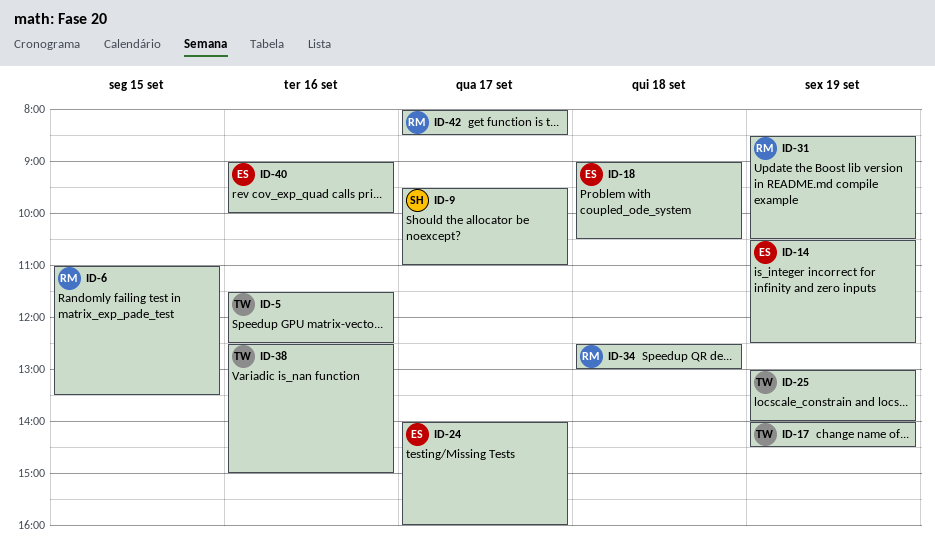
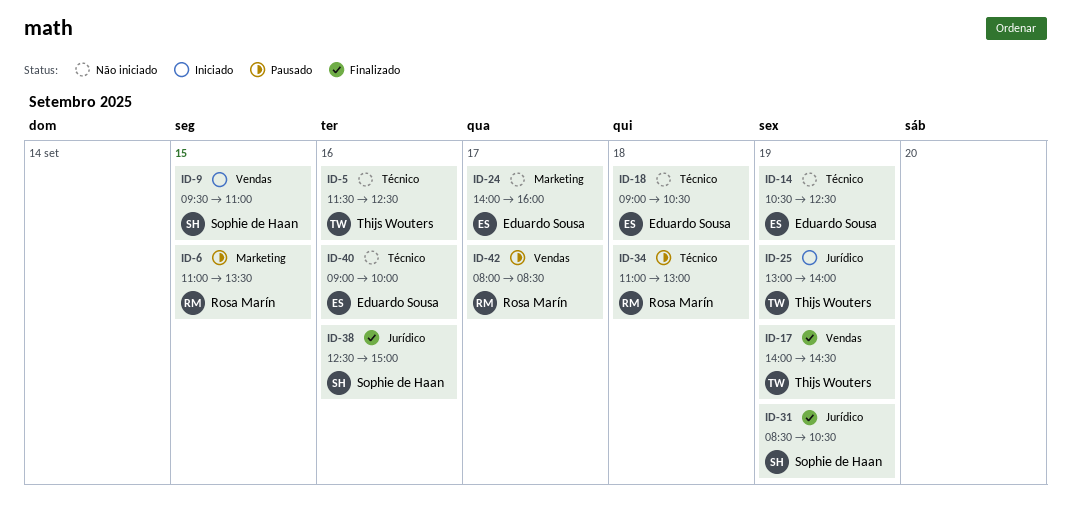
ID-9, day: Sep 17 -> Sep 15
ID-31, owner: Rosa Marín -> Sophie de Haan
ID-34, begins: 12:30 -> 11:00
ID-38, owner: Thijs Wouters -> Sophie de Haan

